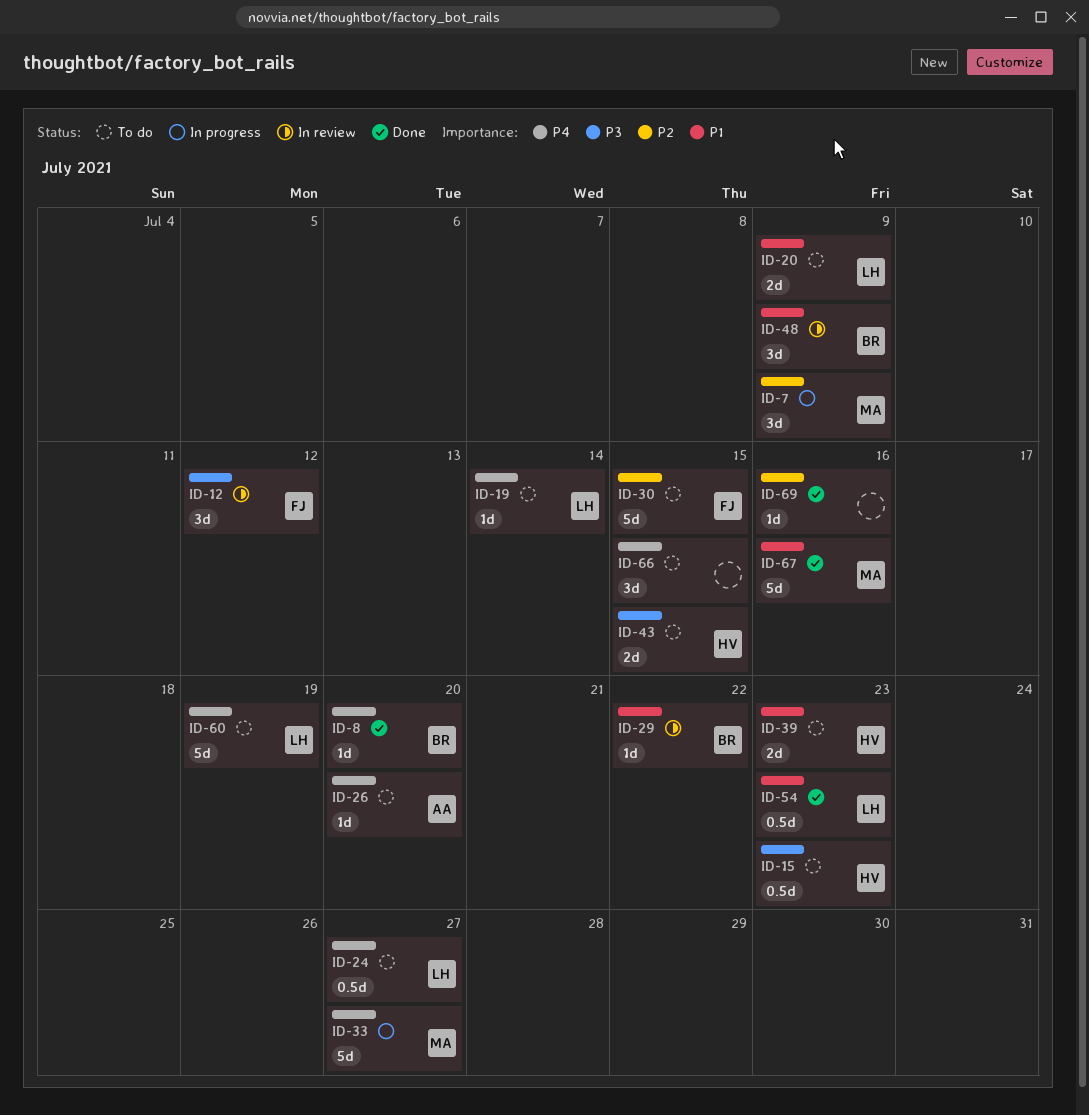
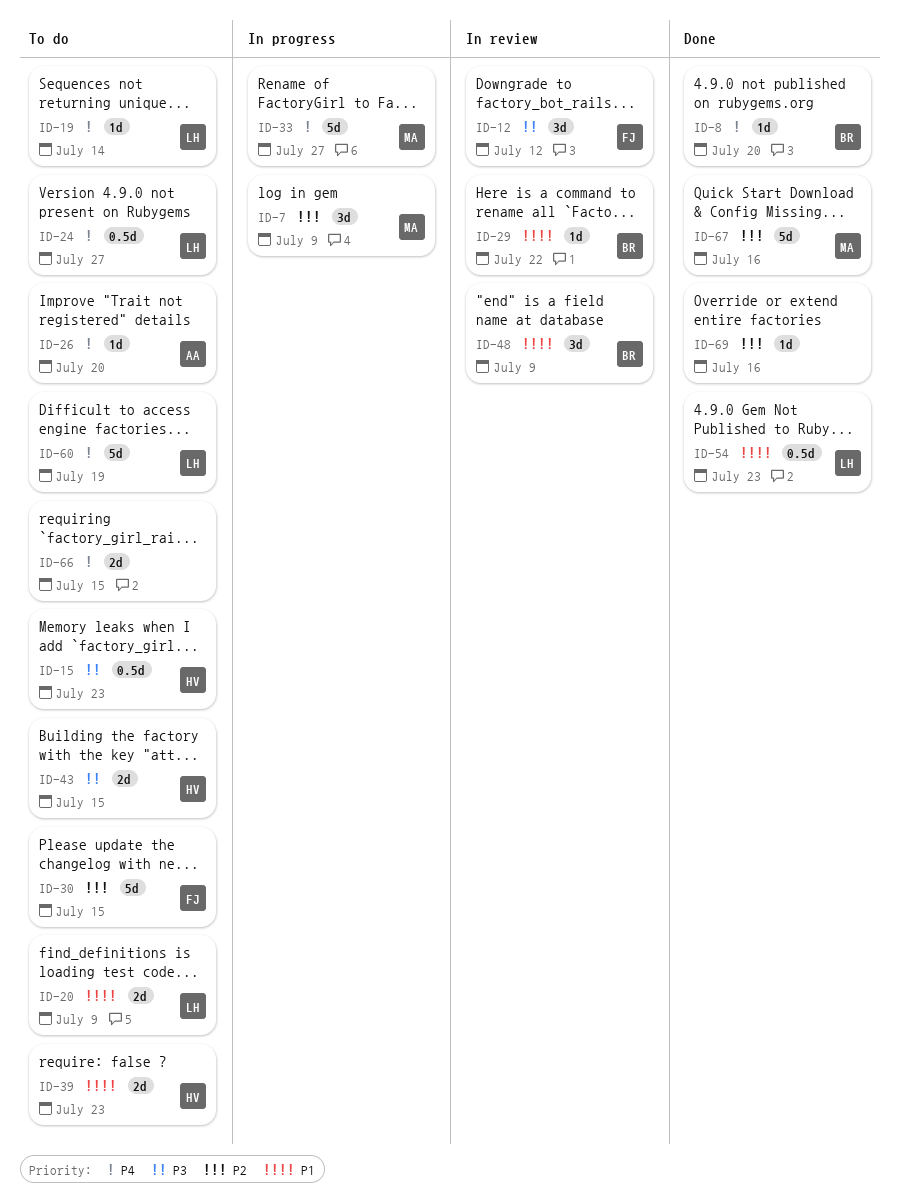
ID-66, estimate: 3d -> 2d
ID-67, priority: P1 -> P2

